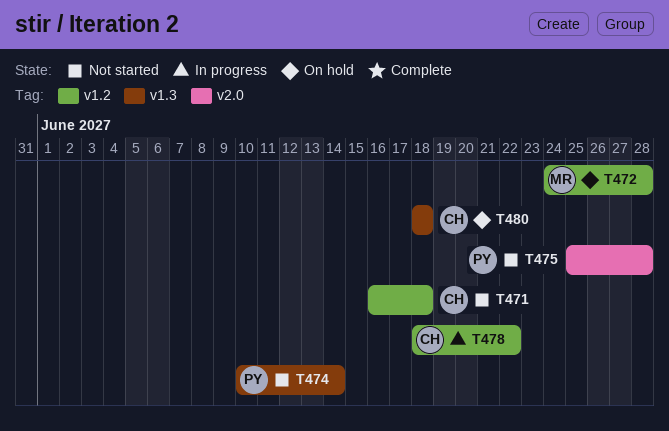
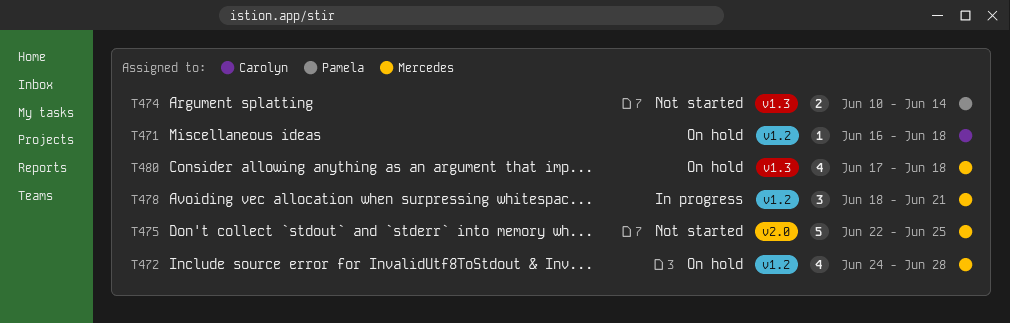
T471, status: Not started -> On hold
T475, owner: Pamela -> Mercedes
T475, start: Jun 25 -> Jun 22
T475, due: Jun 28 -> Jun 25
T478, owner: Carolyn -> Mercedes
T478, due: Jun 22 -> Jun 21
T480, owner: Carolyn -> Mercedes
T480, start: Jun 18 -> Jun 17

